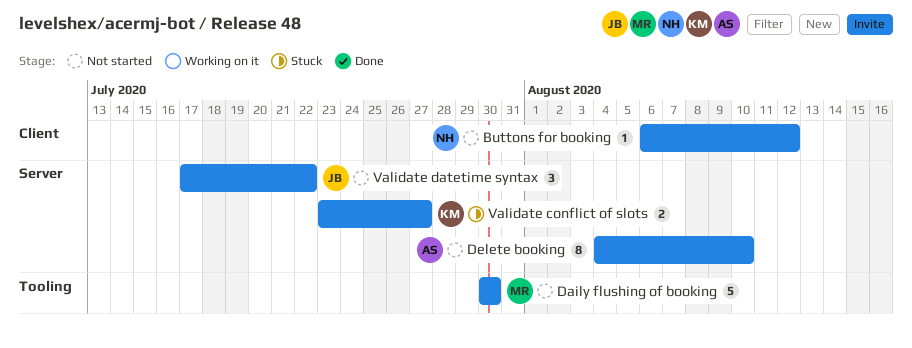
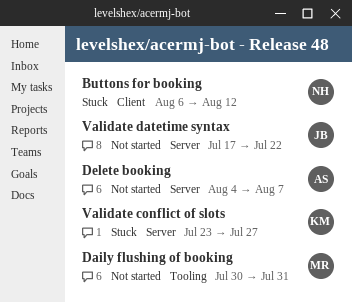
Buttons for booking, status: Not started -> Stuck
Daily flushing of booking, due: Jul 30 -> Jul 31
Delete booking, due: Aug 10 -> Aug 7

